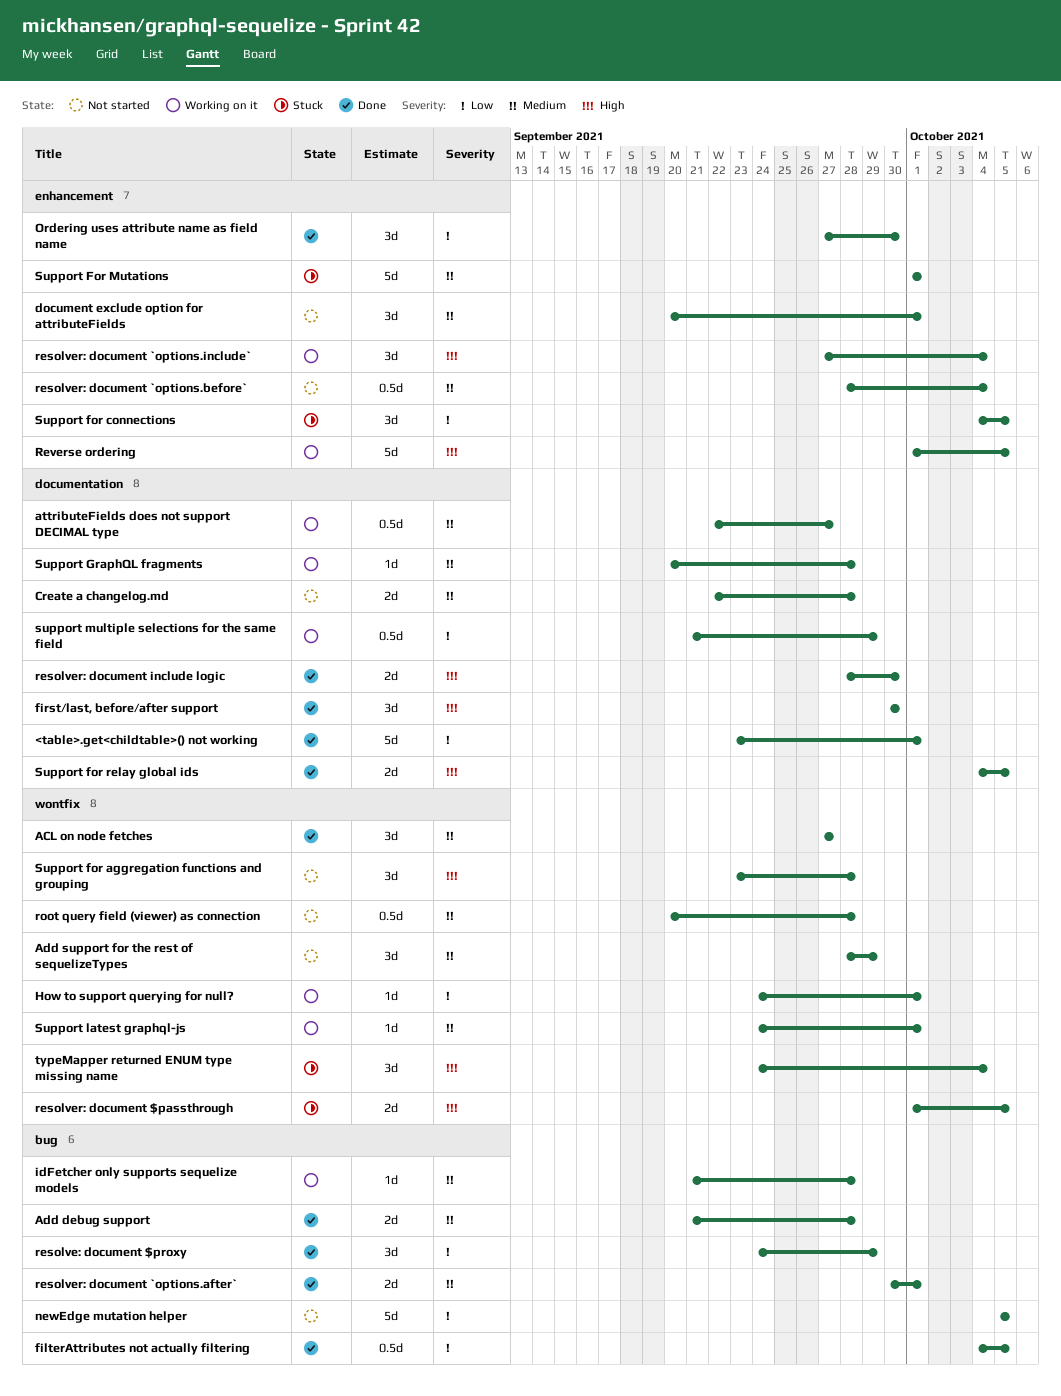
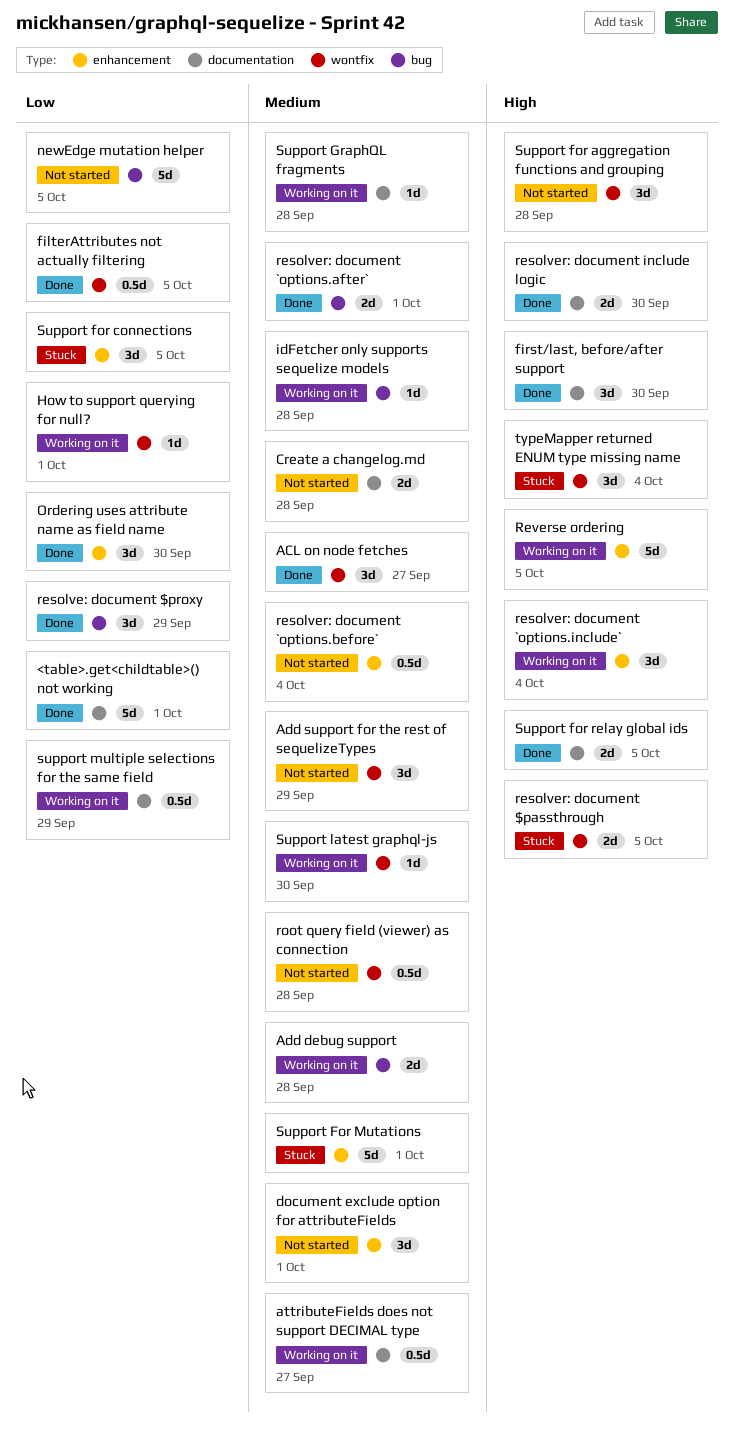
Add debug support, status: Done -> Working on it
filterAttributes not actually filtering, label: bug -> wontfix
Support latest graphql-js, due: Oct 1 -> Sep 30

